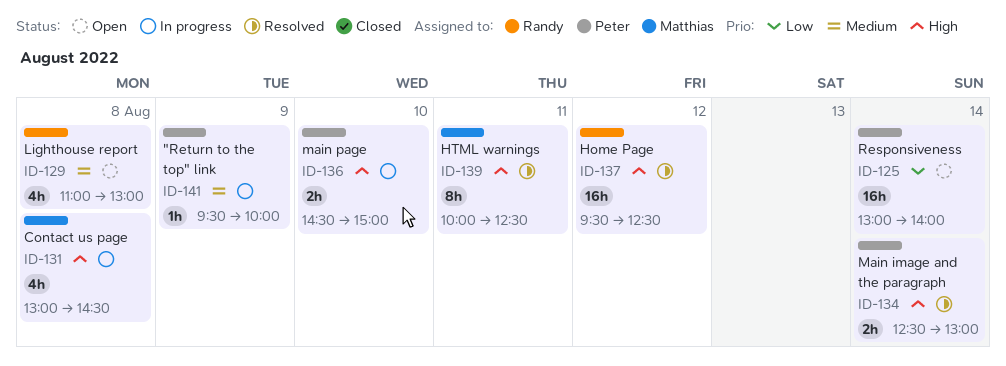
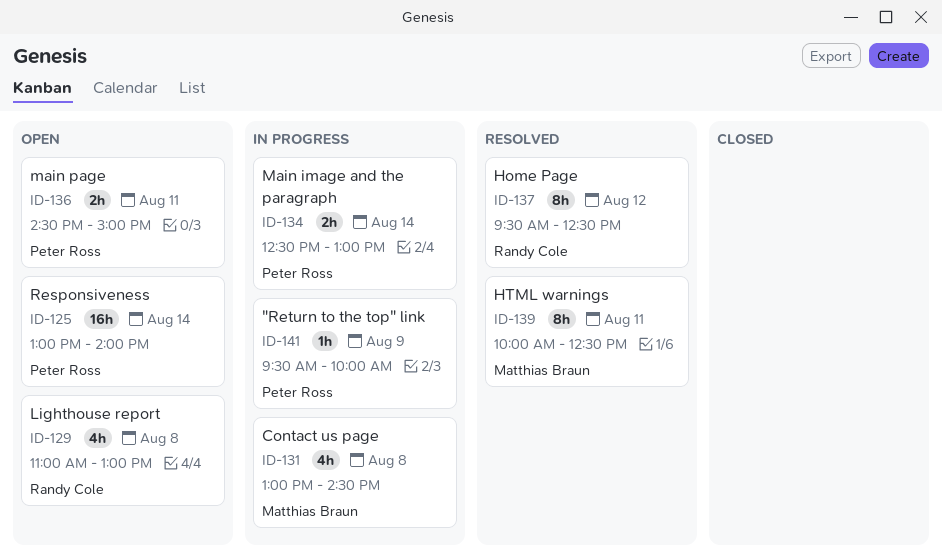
ID-134, status: Resolved -> In progress
ID-136, status: In progress -> Open
ID-136, day: Aug 10 -> Aug 11
ID-137, estimate: 16h -> 8h

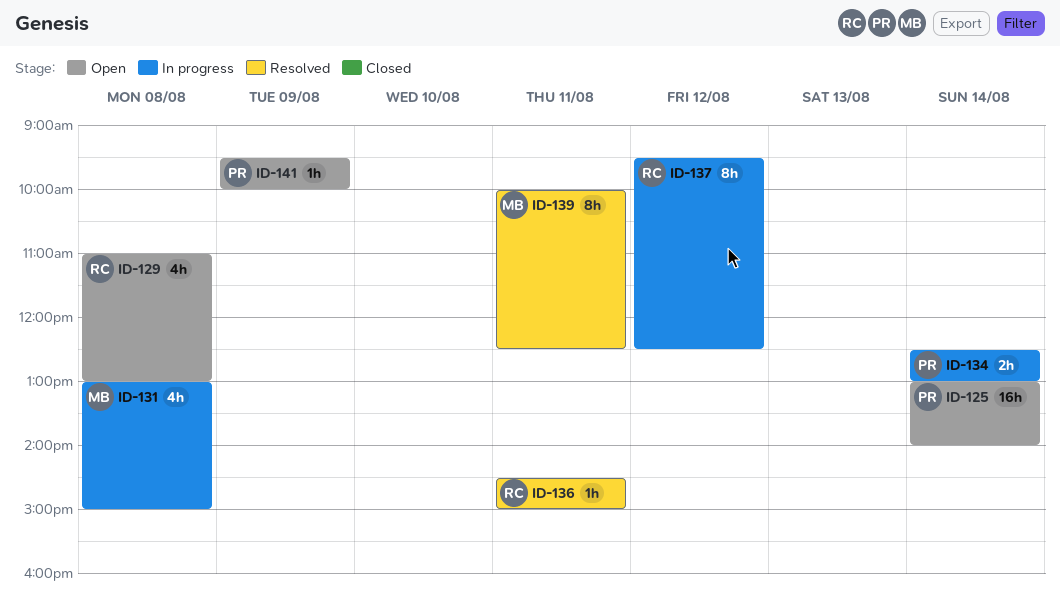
ID-131, ends: 14:30 -> 15:00
ID-136, status: Open -> Resolved
ID-136, owner: Peter Ross -> Randy Cole
ID-136, estimate: 2h -> 1h
ID-137, status: Resolved -> In progress
ID-141, status: In progress -> Open

